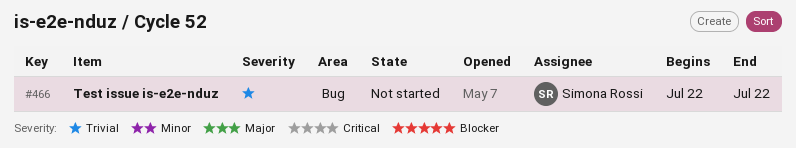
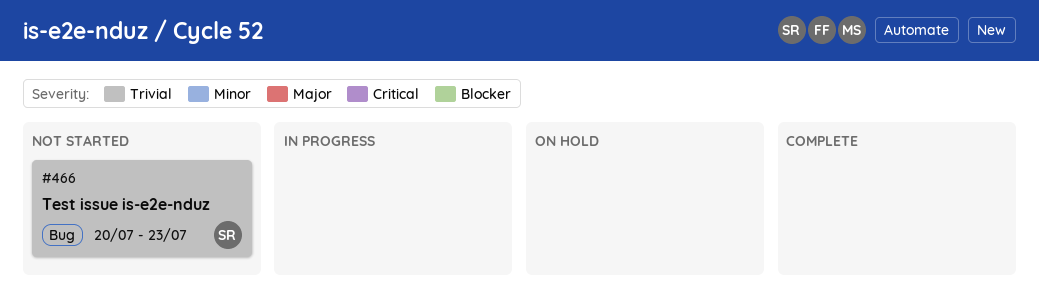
#466, start: Jul 22 -> Jul 20
#466, due: Jul 22 -> Jul 23

